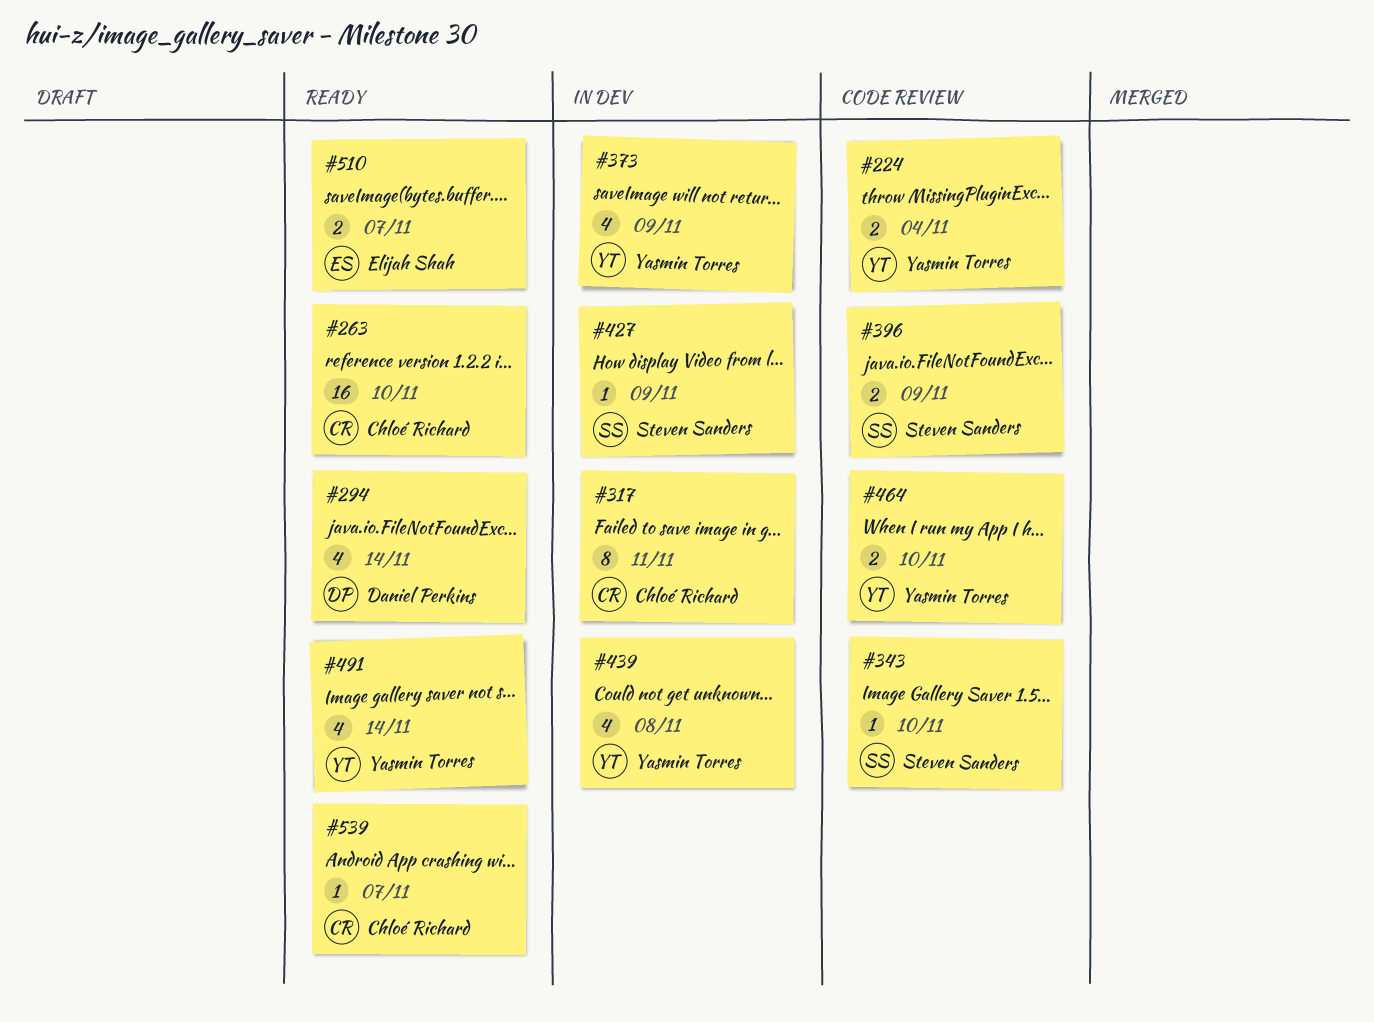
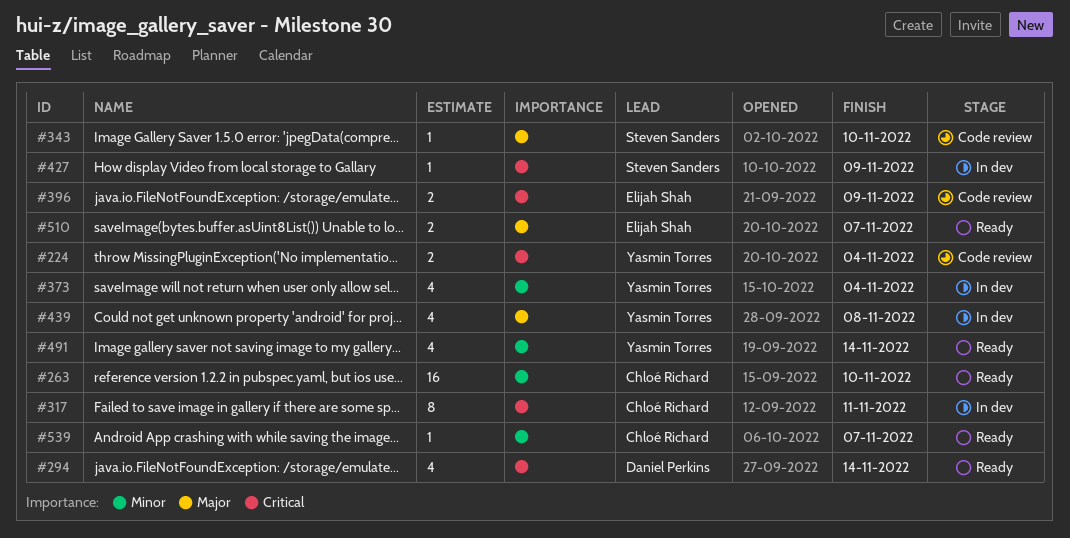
#373, due: Nov 9 -> Nov 4
#396, owner: Steven Sanders -> Elijah Shah
#464: present -> none

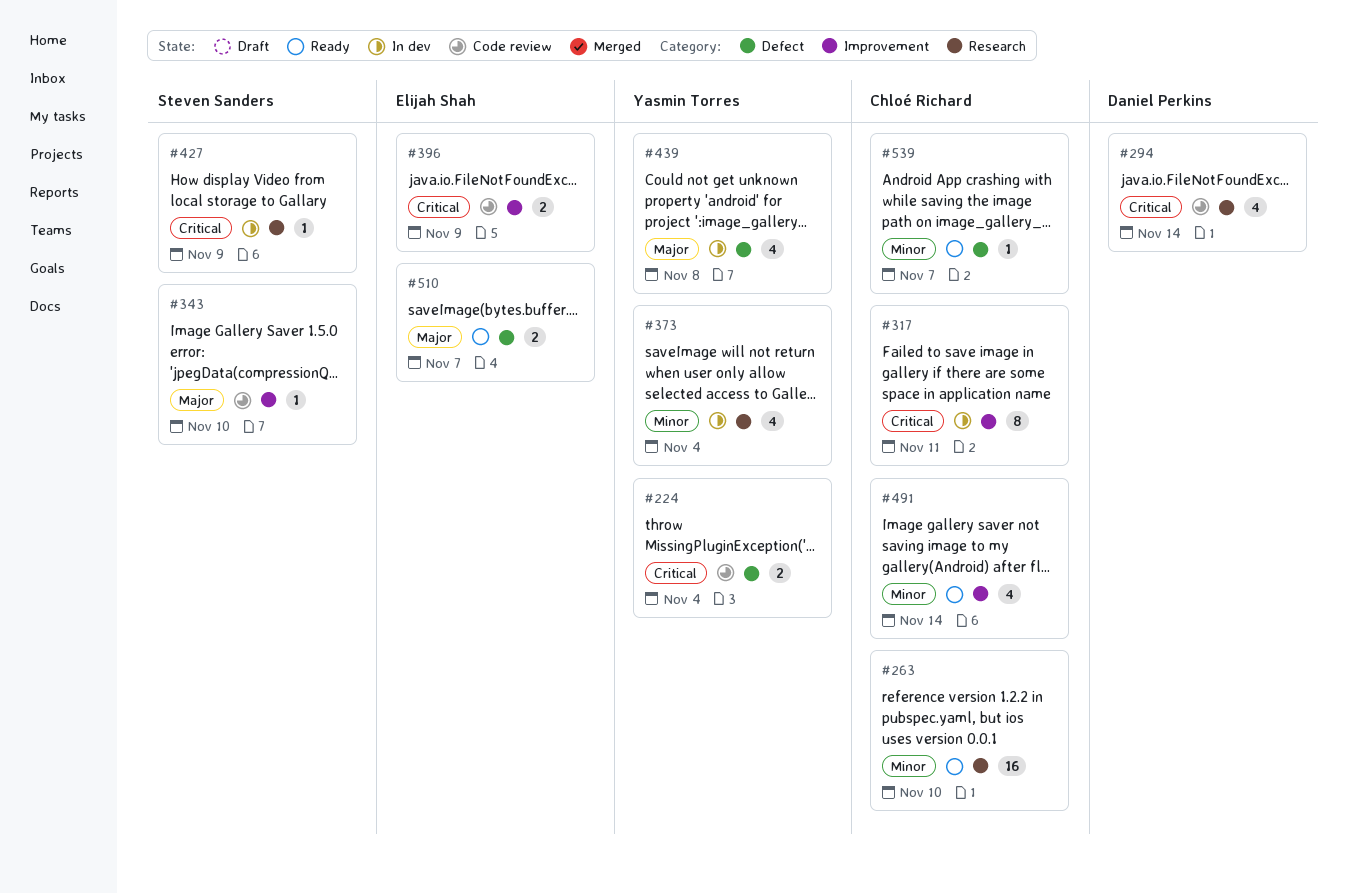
#294, status: Ready -> Code review
#491, owner: Yasmin Torres -> Chloé Richard

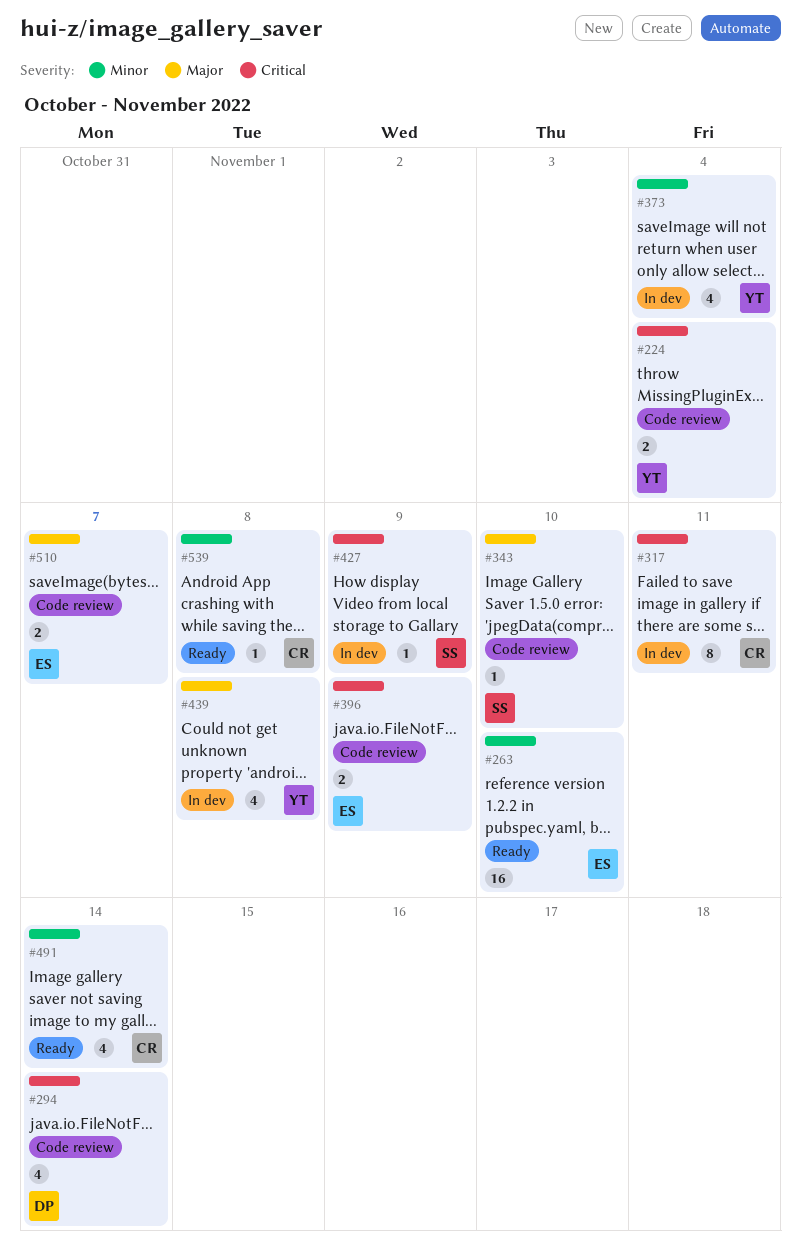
#263, owner: Chloé Richard -> Elijah Shah
#510, status: Ready -> Code review
#539, due: Nov 7 -> Nov 8

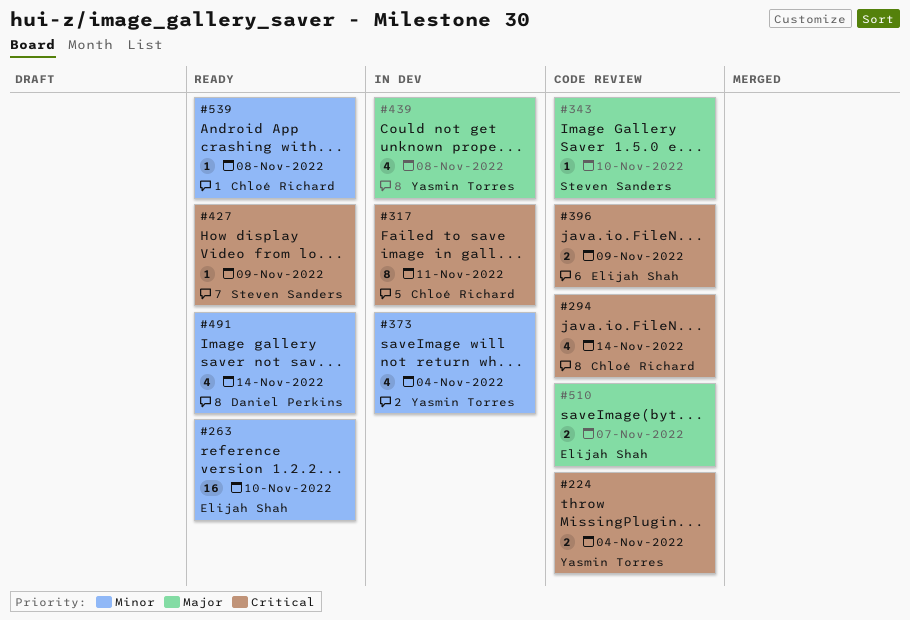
#294, owner: Daniel Perkins -> Chloé Richard
#427, status: In dev -> Ready
#491, owner: Chloé Richard -> Daniel Perkins

